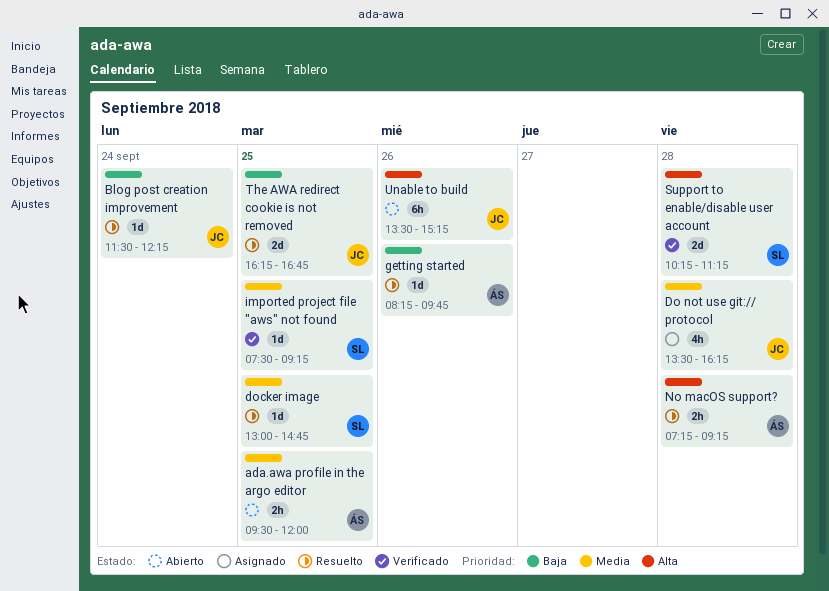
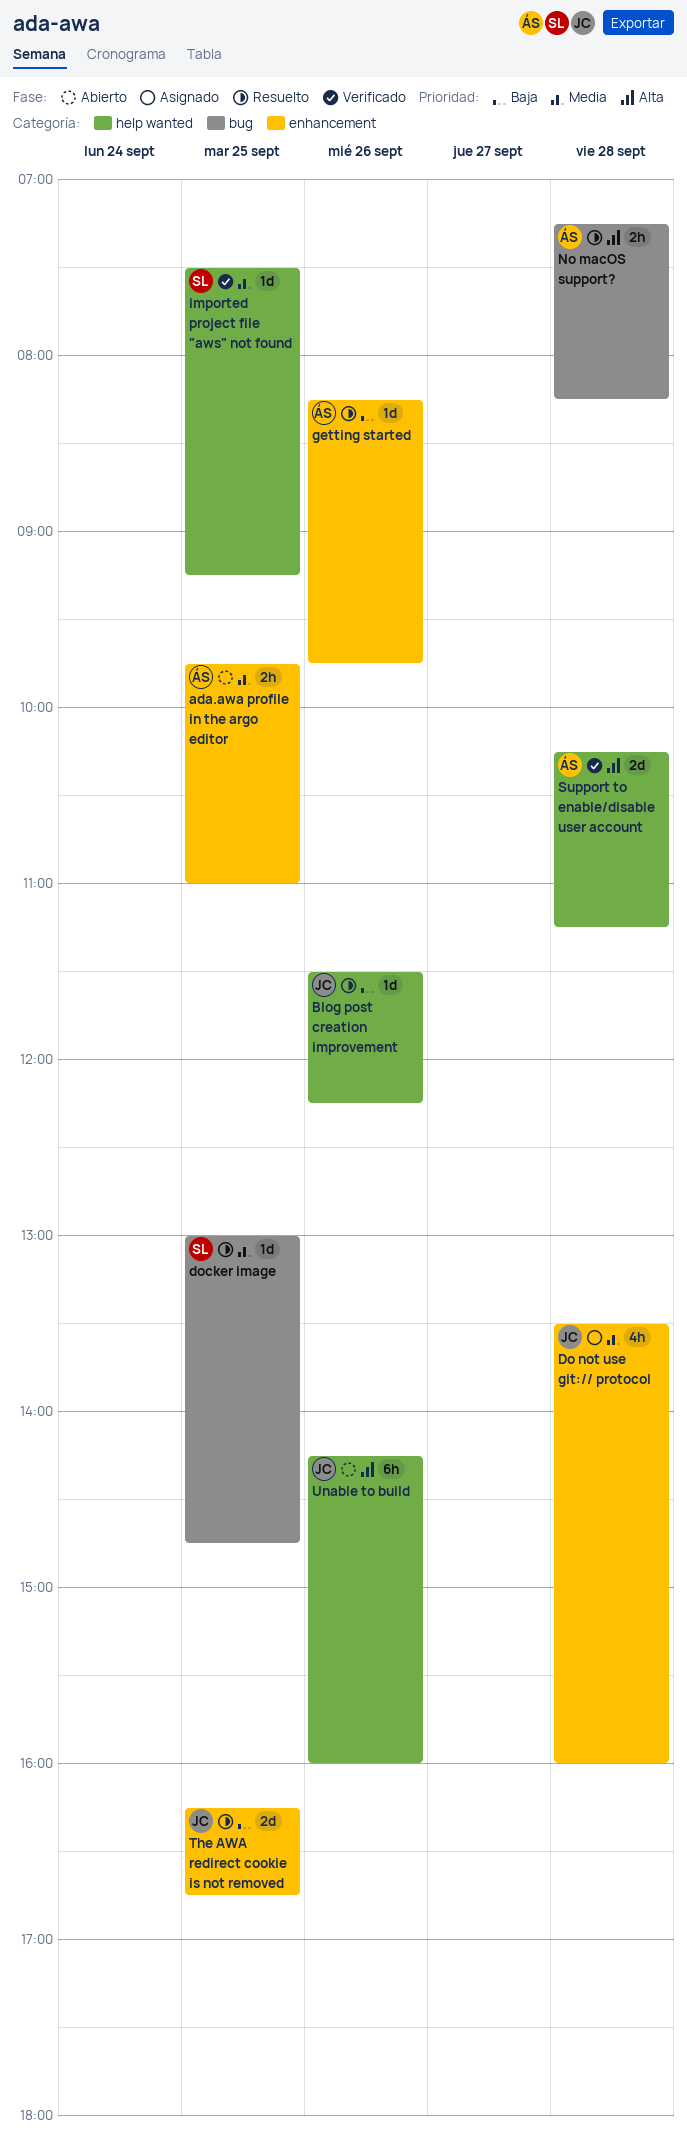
ada.awa profile in the argo editor, begins: 09:30 -> 09:45
ada.awa profile in the argo editor, ends: 12:00 -> 11:00
Blog post creation improvement, day: Sep 24 -> Sep 26
Do not use git:// protocol, ends: 16:15 -> 16:00
No macOS support?, ends: 09:15 -> 08:15
Support to enable/disable user account, owner: SL -> ÁS
Unable to build, begins: 13:30 -> 14:15
Unable to build, ends: 15:15 -> 16:00

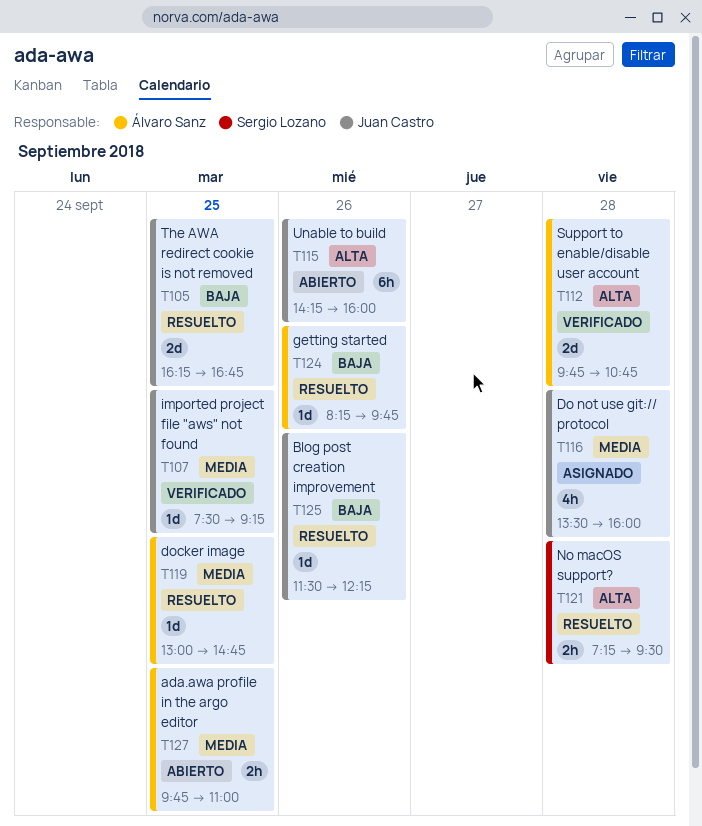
docker image, owner: Sergio Lozano -> Álvaro Sanz
imported project file "aws" not found, owner: Sergio Lozano -> Juan Castro
No macOS support?, owner: Álvaro Sanz -> Sergio Lozano
No macOS support?, ends: 08:15 -> 09:30
Support to enable/disable user account, begins: 10:15 -> 09:45
Support to enable/disable user account, ends: 11:15 -> 10:45

